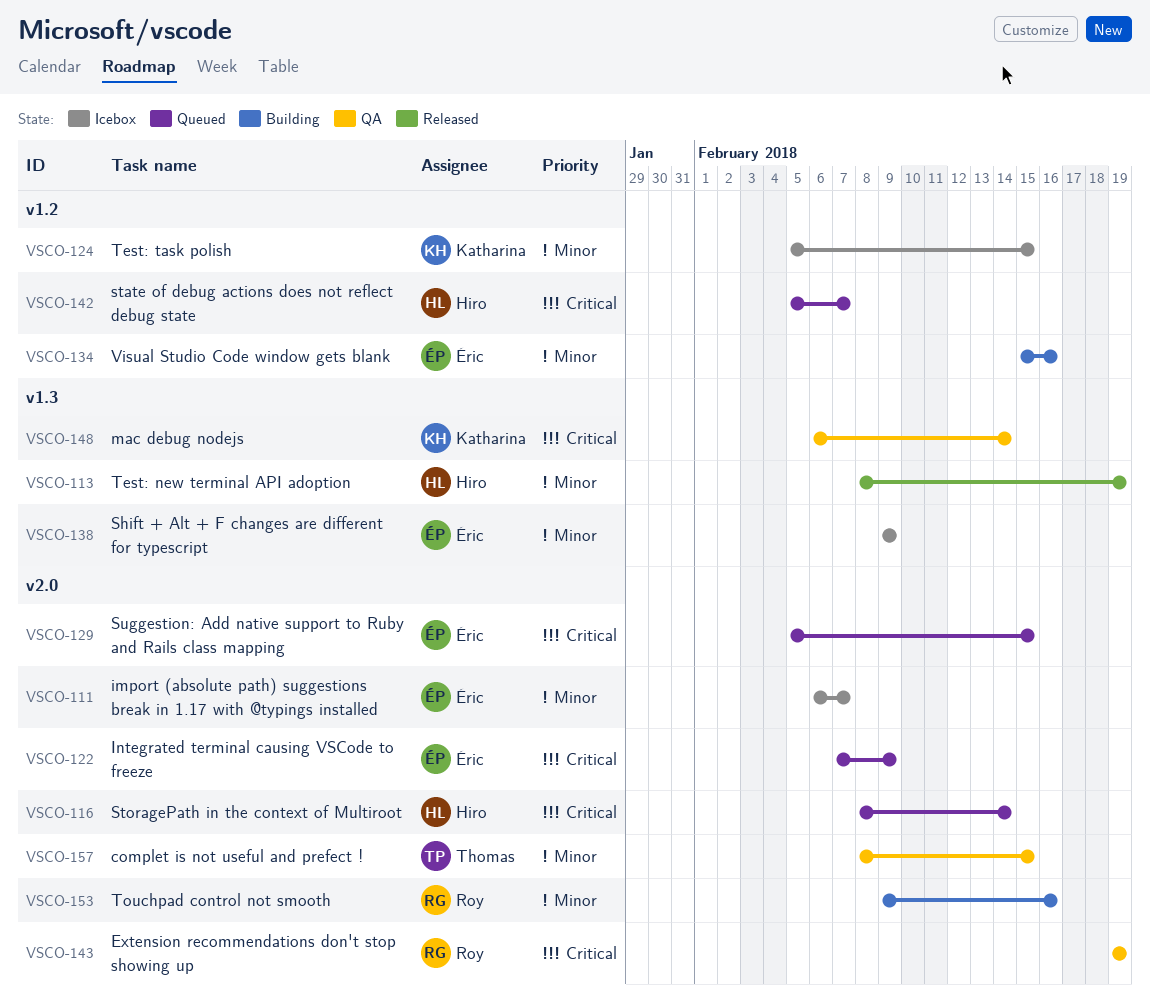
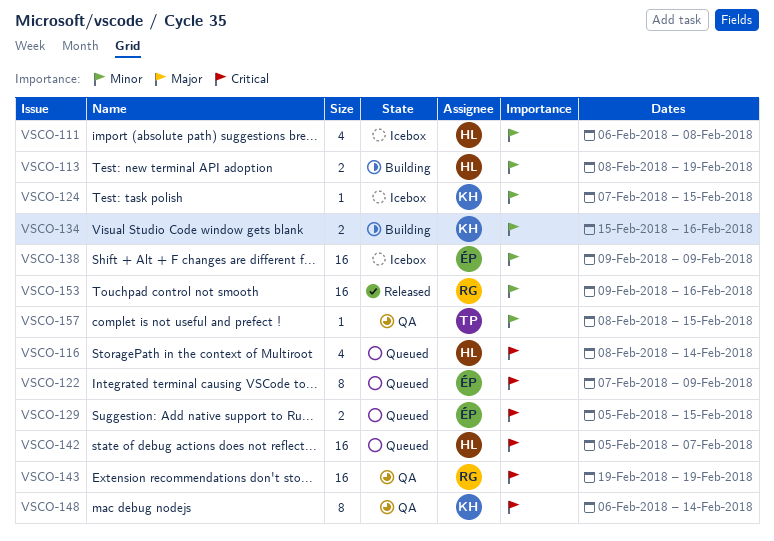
VSCO-111, owner: Éric -> Hiro
VSCO-111, due: Feb 7 -> Feb 8
VSCO-113, status: Released -> Building
VSCO-124, start: Feb 5 -> Feb 7
VSCO-134, owner: Éric -> Katharina
VSCO-153, status: Building -> Released

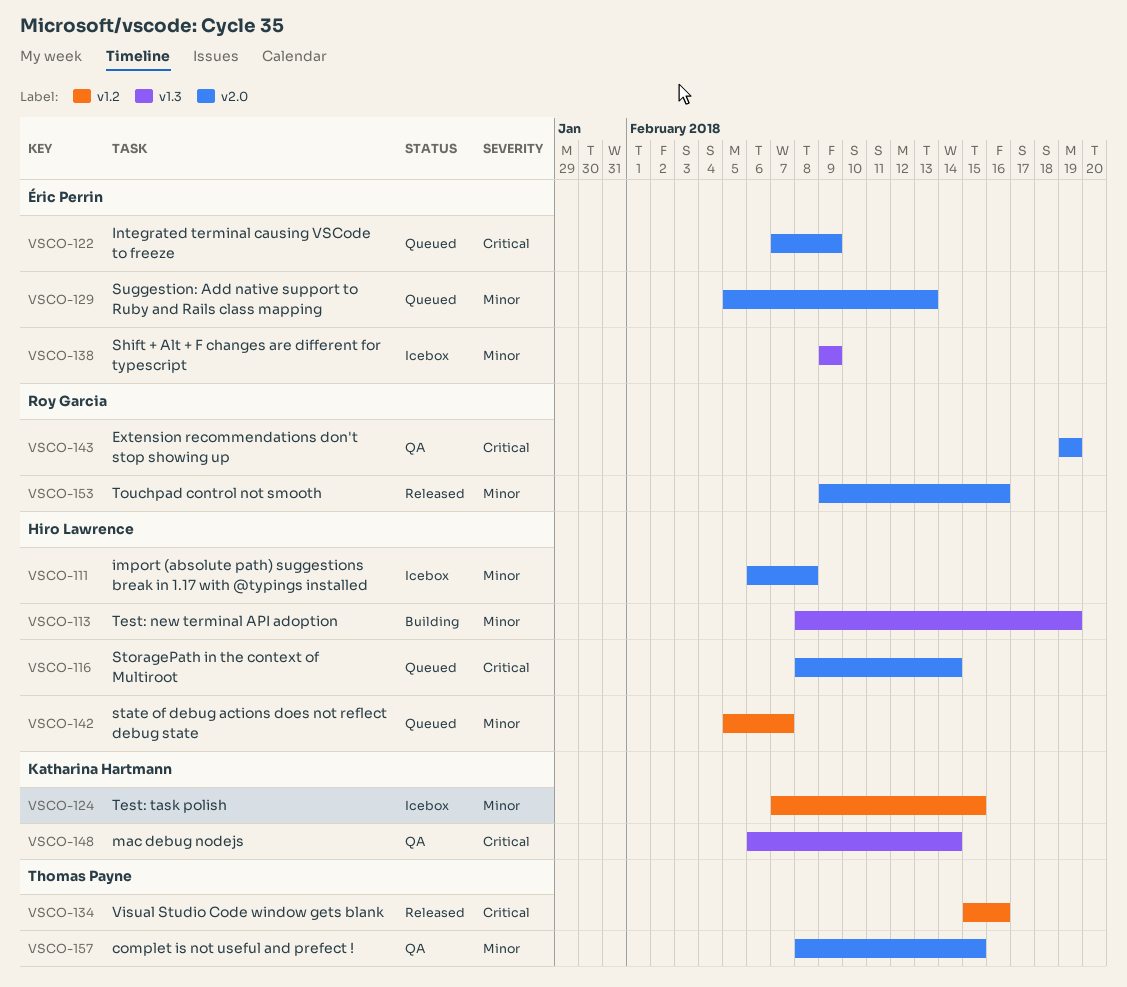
VSCO-129, priority: Critical -> Minor
VSCO-129, due: Feb 15 -> Feb 13
VSCO-134, status: Building -> Released
VSCO-134, owner: Katharina Hartmann -> Thomas Payne
VSCO-134, priority: Minor -> Critical
VSCO-142, priority: Critical -> Minor

